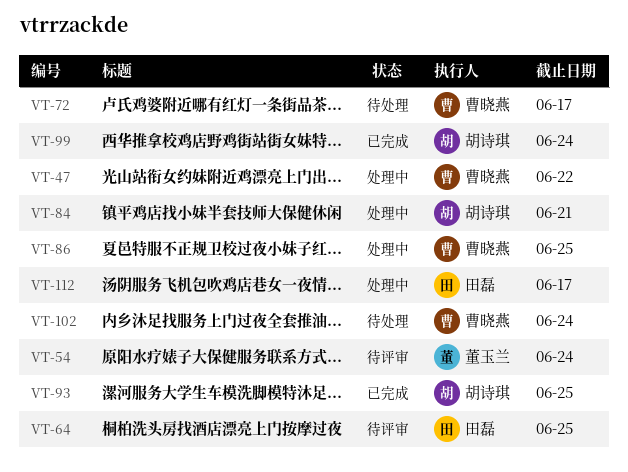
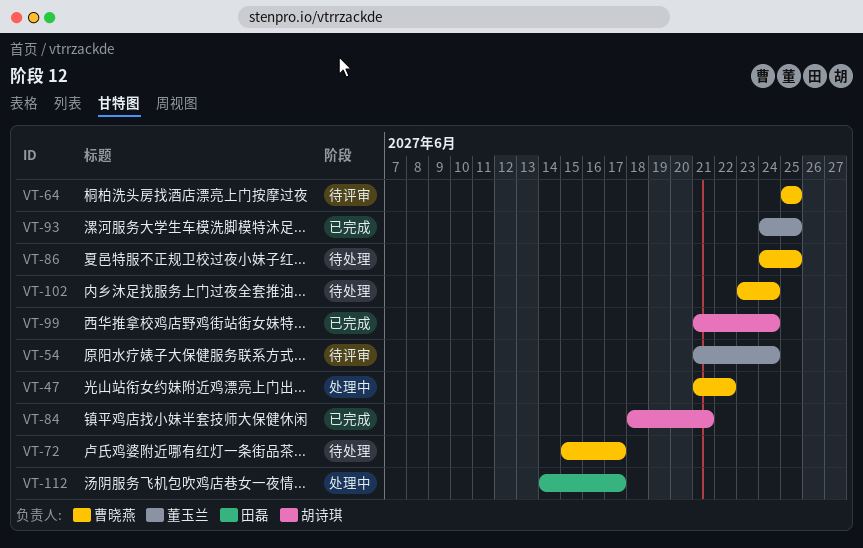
VT-64, owner: 田磊 -> 曹晓燕
VT-84, status: 处理中 -> 已完成
VT-86, status: 处理中 -> 待处理
VT-93, owner: 胡诗琪 -> 董玉兰

